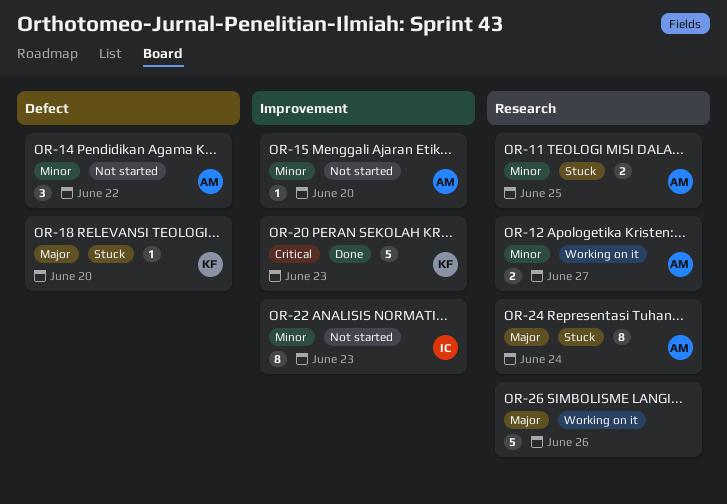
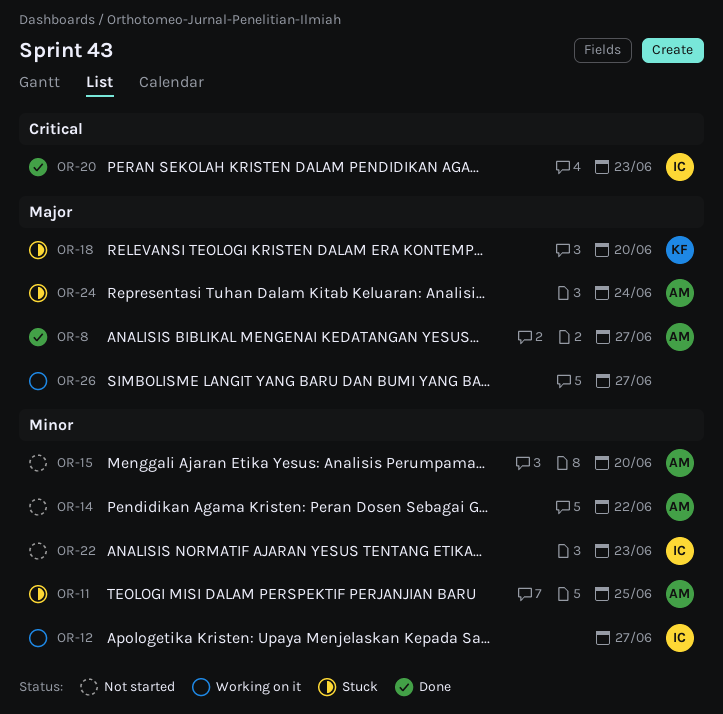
OR-8: none -> present
OR-12, owner: AM -> IC
OR-20, owner: KF -> IC
OR-26, due: Jun 26 -> Jun 27

